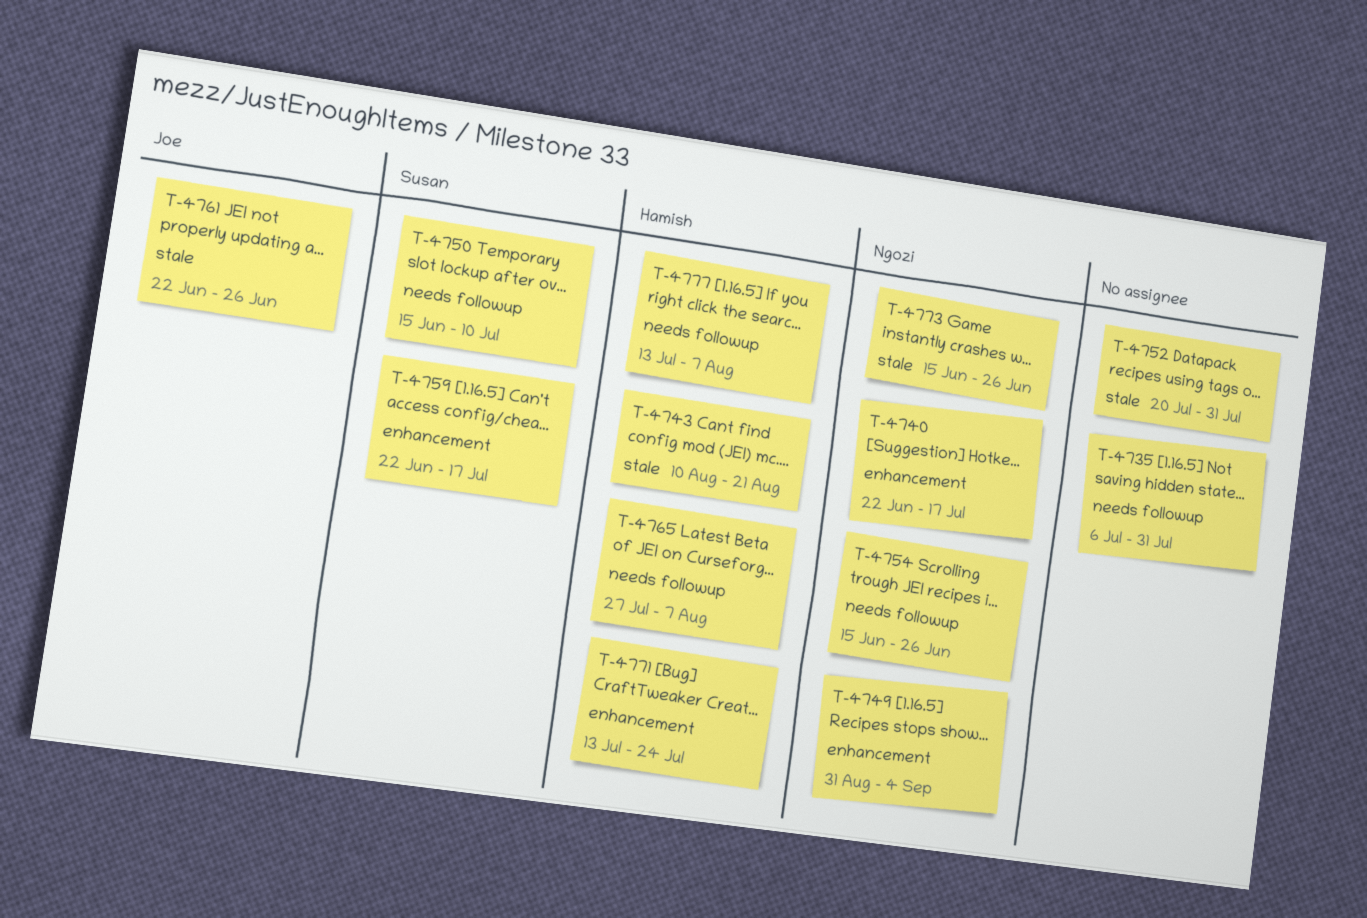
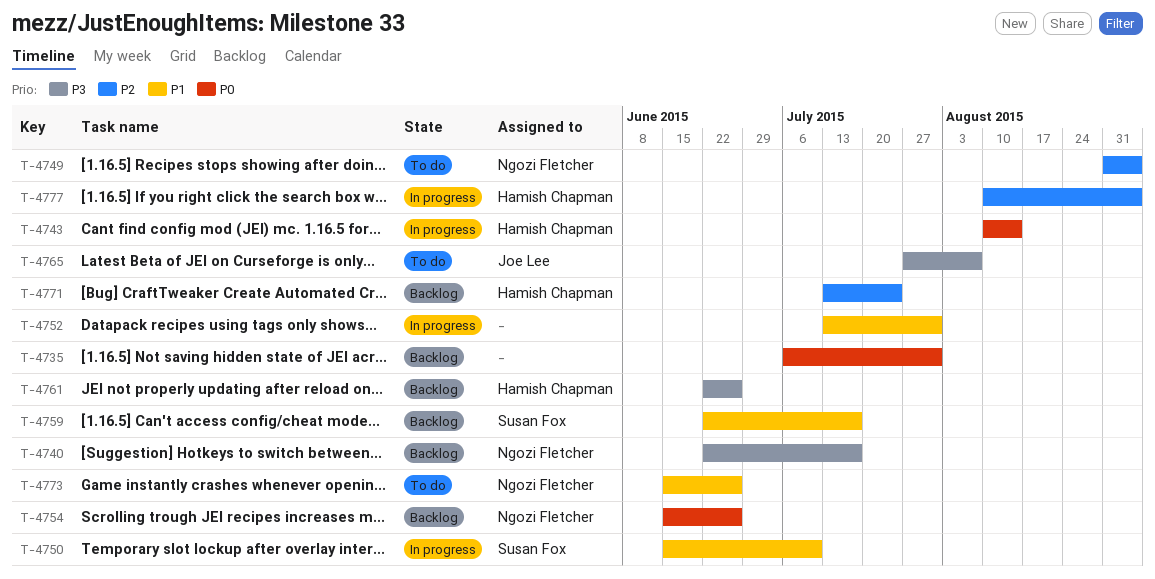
T-4743, due: Aug 21 -> Aug 14
T-4752, start: Jul 20 -> Jul 13
T-4761, owner: Joe Lee -> Hamish Chapman
T-4765, owner: Hamish Chapman -> Joe Lee
T-4777, start: Jul 13 -> Aug 10
T-4777, due: Aug 7 -> Sep 4

